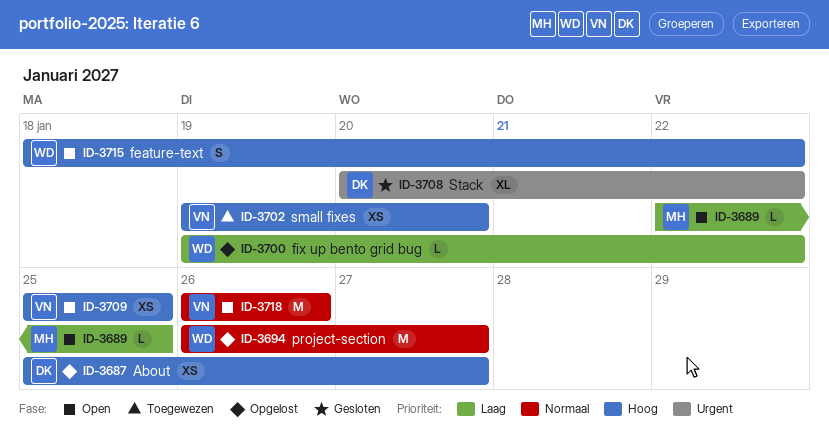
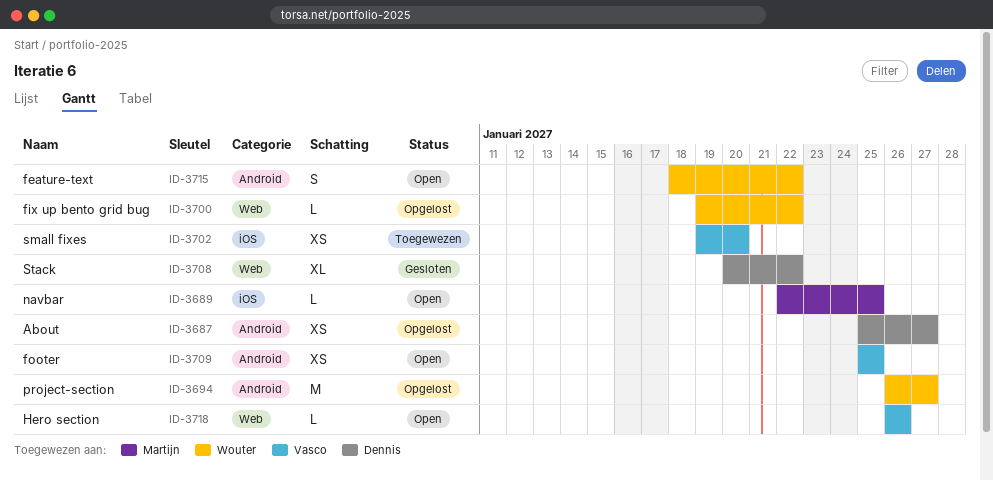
ID-3718, estimate: M -> L

